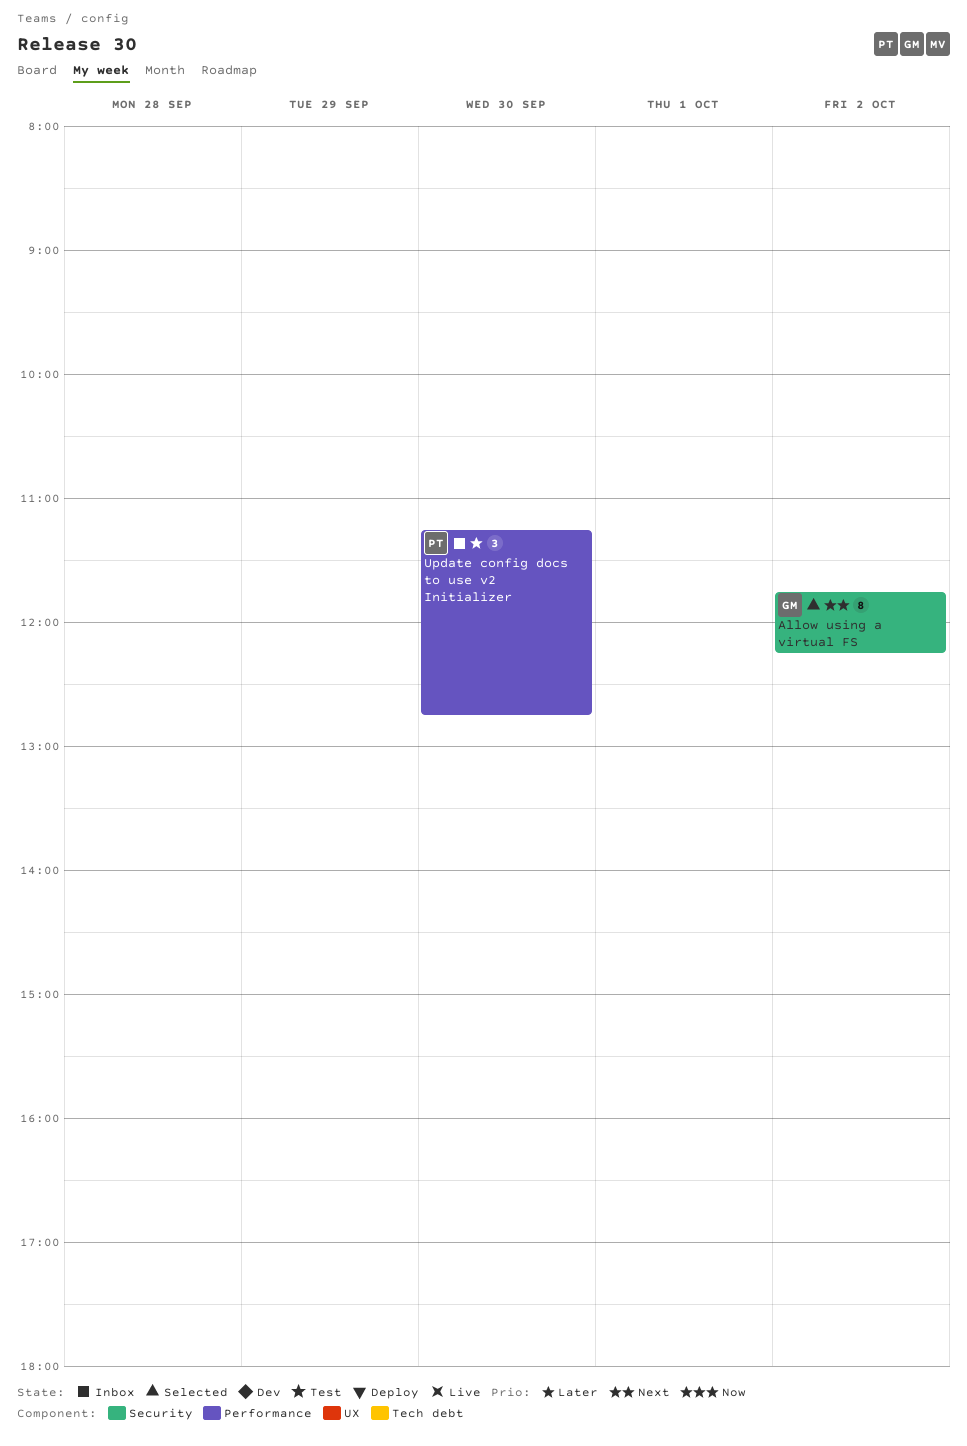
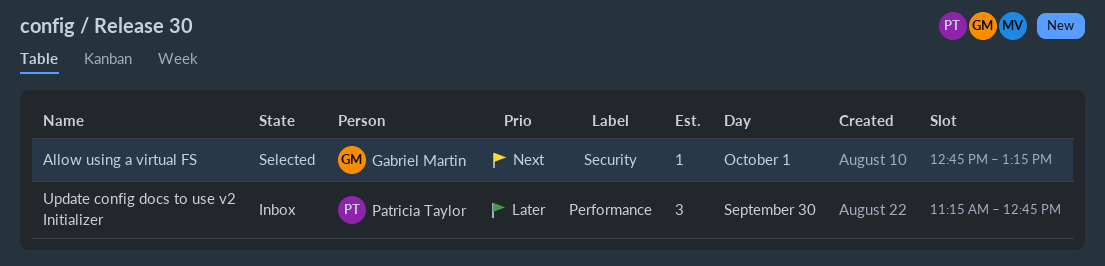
Allow using a virtual FS, estimate: 8 -> 1
Allow using a virtual FS, day: Oct 2 -> Oct 1
Allow using a virtual FS, begins: 11:45 -> 12:45
Allow using a virtual FS, ends: 12:15 -> 13:15

